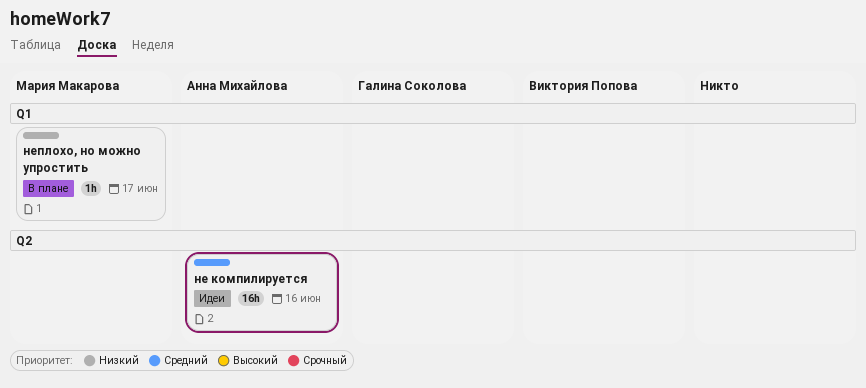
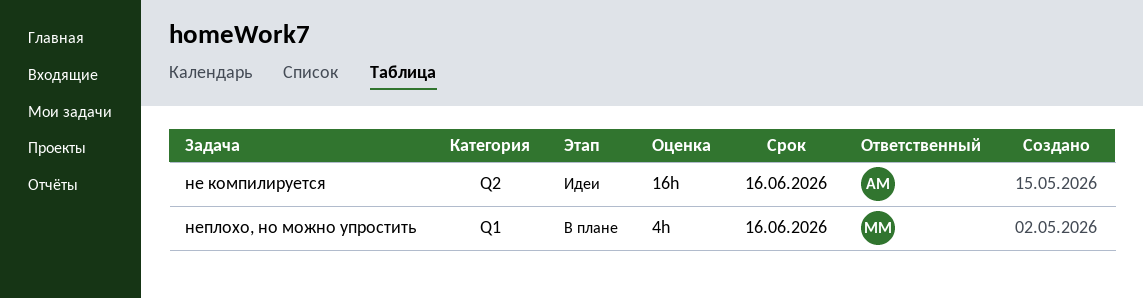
неплохо, но можно упростить, estimate: 1h -> 4h
неплохо, но можно упростить, due: Jun 17 -> Jun 16

